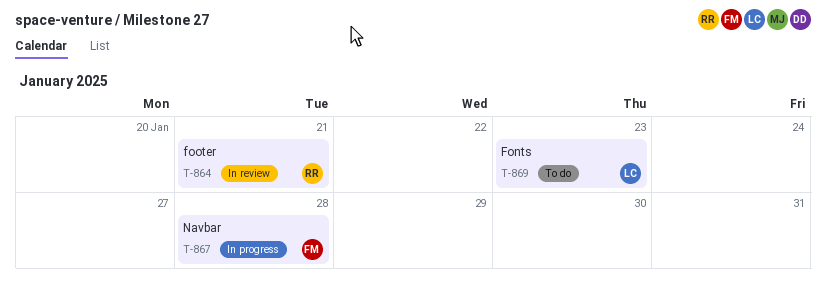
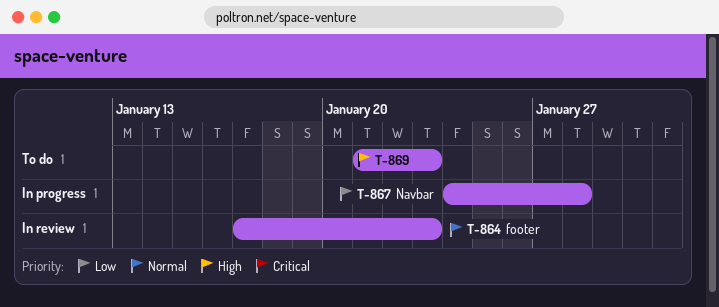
T-864, due: Jan 21 -> Jan 23

